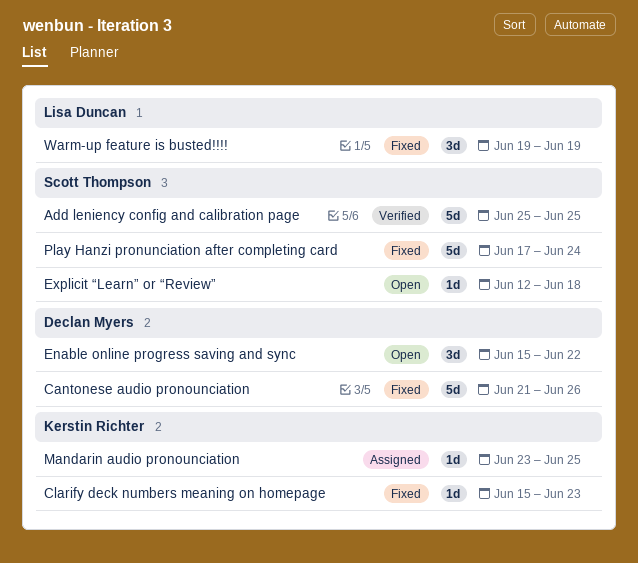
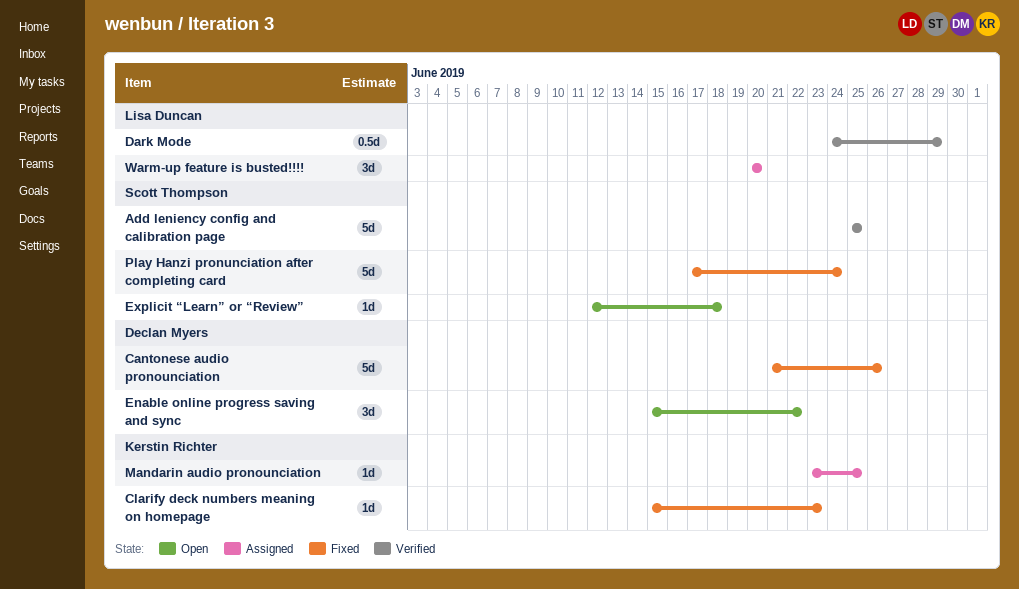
Dark Mode: none -> present
Warm-up feature is busted!!!!, status: Fixed -> Assigned
Warm-up feature is busted!!!!, start: Jun 19 -> Jun 20
Warm-up feature is busted!!!!, due: Jun 19 -> Jun 20

